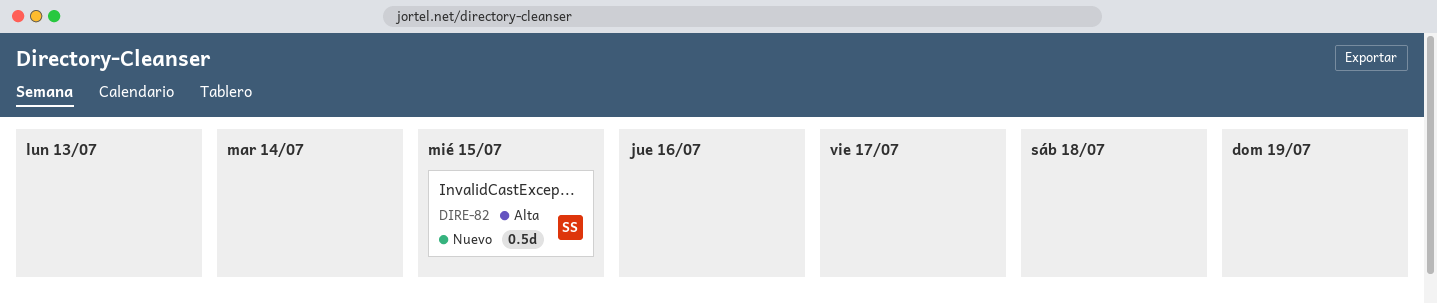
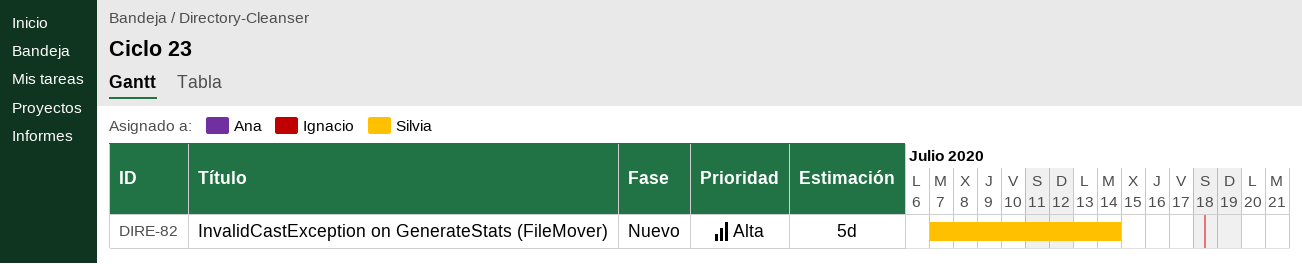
DIRE-82, estimate: 0.5d -> 5d
DIRE-82, due: Jul 15 -> Jul 14

